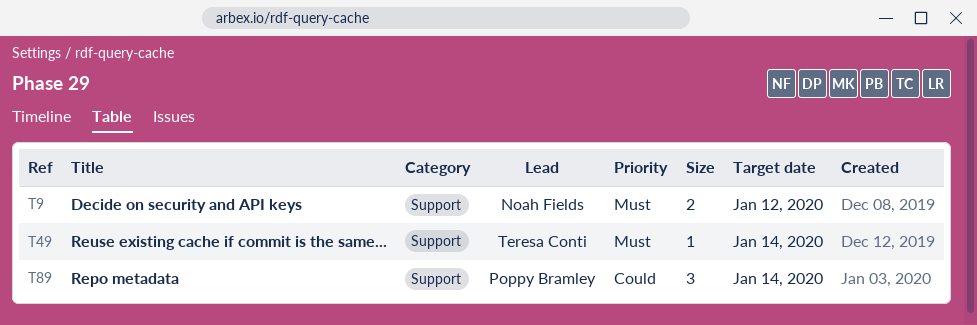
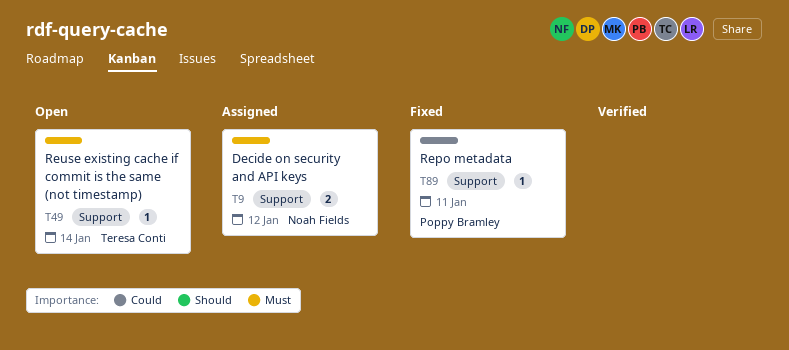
T89, estimate: 3 -> 1
T89, due: Jan 14 -> Jan 11

